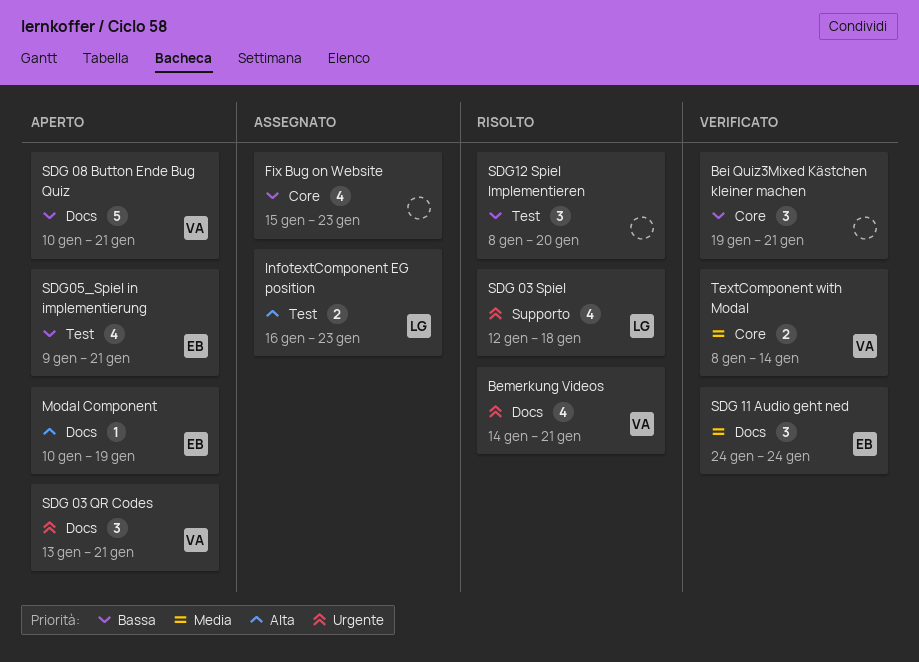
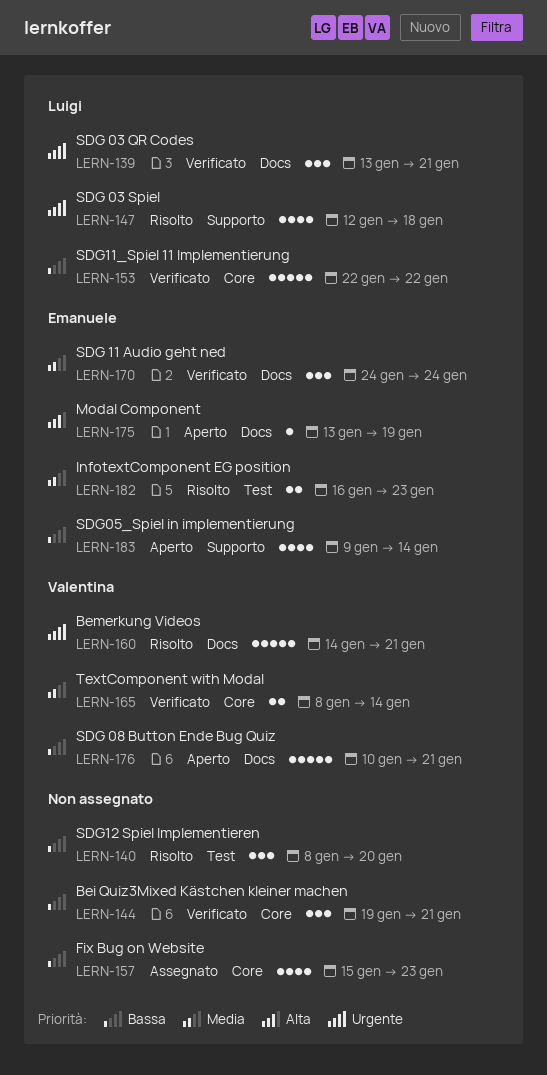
Bemerkung Videos, estimate: 4 -> 5
InfotextComponent EG position, status: Assegnato -> Risolto
InfotextComponent EG position, owner: Luigi -> Emanuele
InfotextComponent EG position, priority: Alta -> Media
Modal Component, start: Jan 10 -> Jan 13
SDG 03 QR Codes, status: Aperto -> Verificato
SDG 03 QR Codes, owner: Valentina -> Luigi
SDG05_Spiel in implementierung, label: Test -> Supporto
SDG05_Spiel in implementierung, due: Jan 21 -> Jan 14
SDG11_Spiel 11 Implementierung: none -> present

